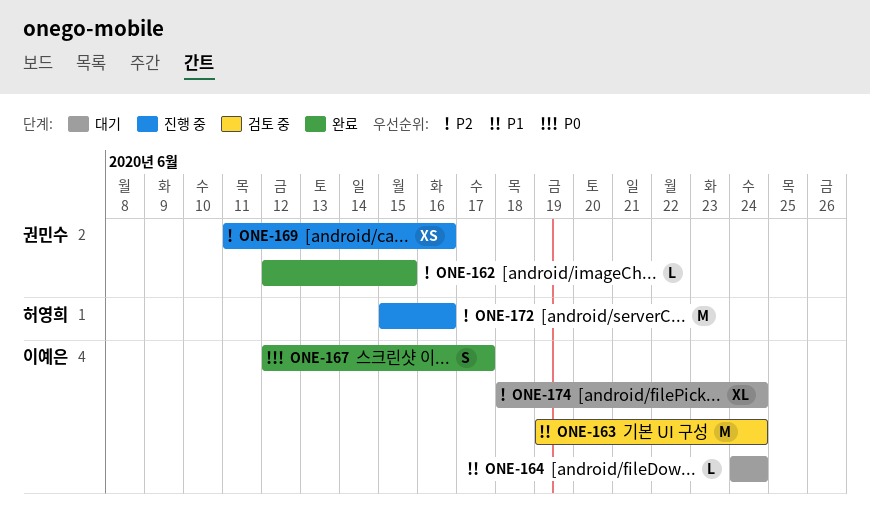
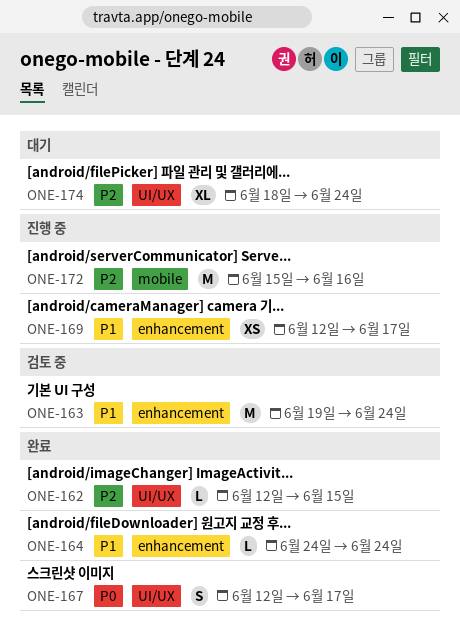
ONE-164, status: 대기 -> 완료
ONE-169, priority: P2 -> P1
ONE-169, start: Jun 11 -> Jun 12
ONE-169, due: Jun 16 -> Jun 17

